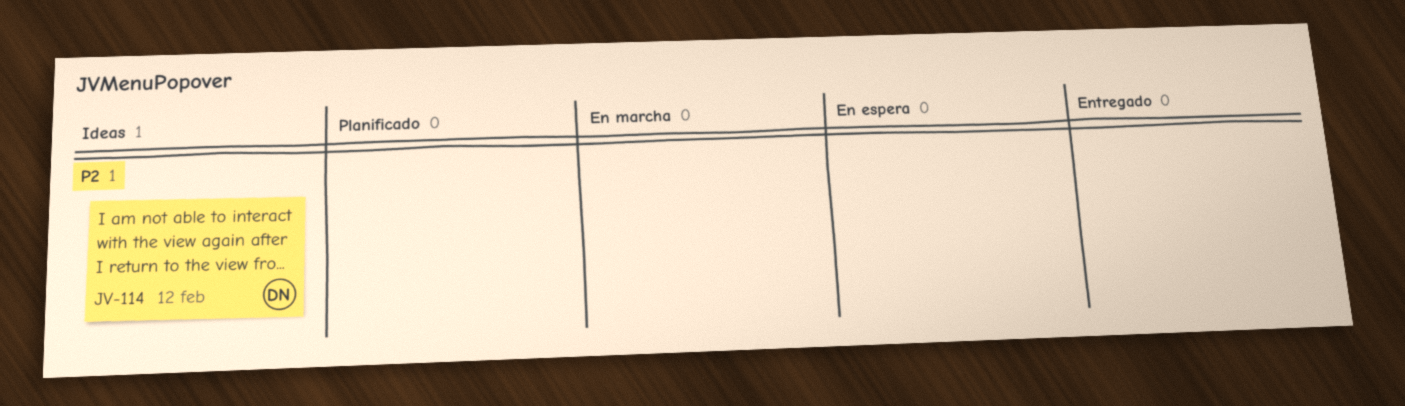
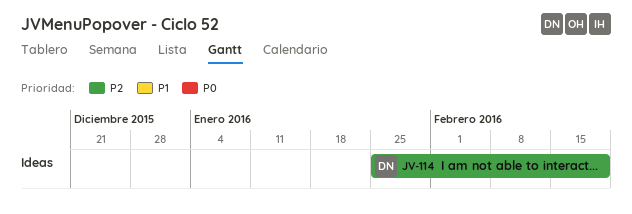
JV-114, due: Feb 12 -> Feb 19

